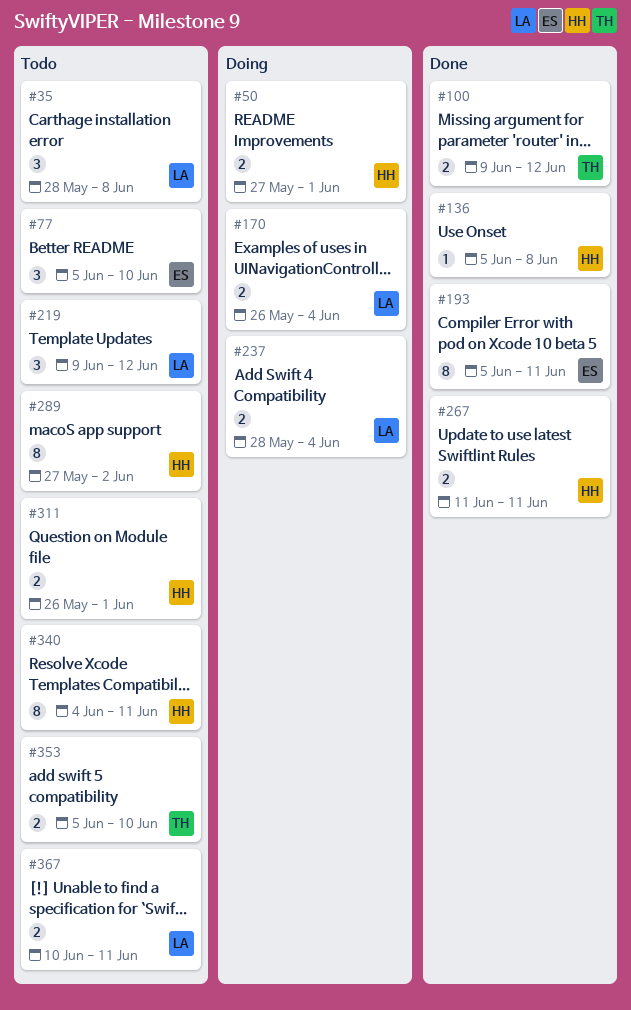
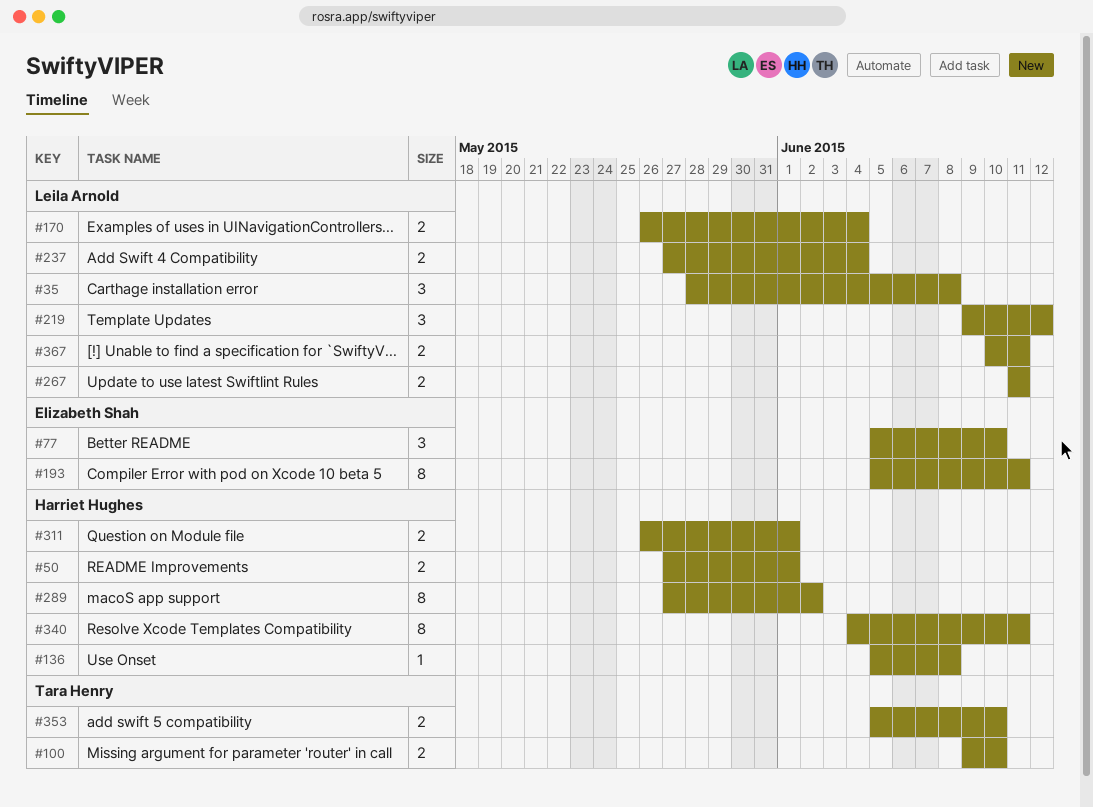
#100, due: Jun 12 -> Jun 10
#237, start: May 28 -> May 27
#267, owner: Harriet Hughes -> Leila Arnold

